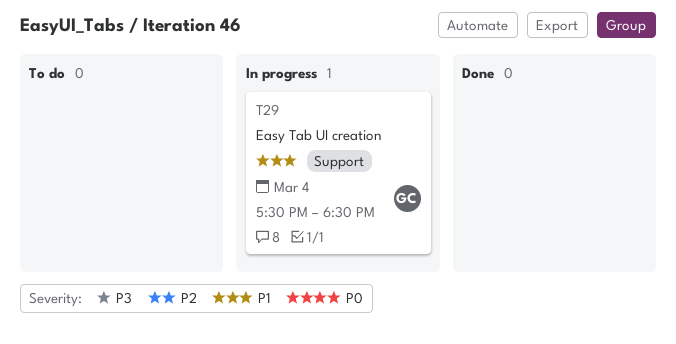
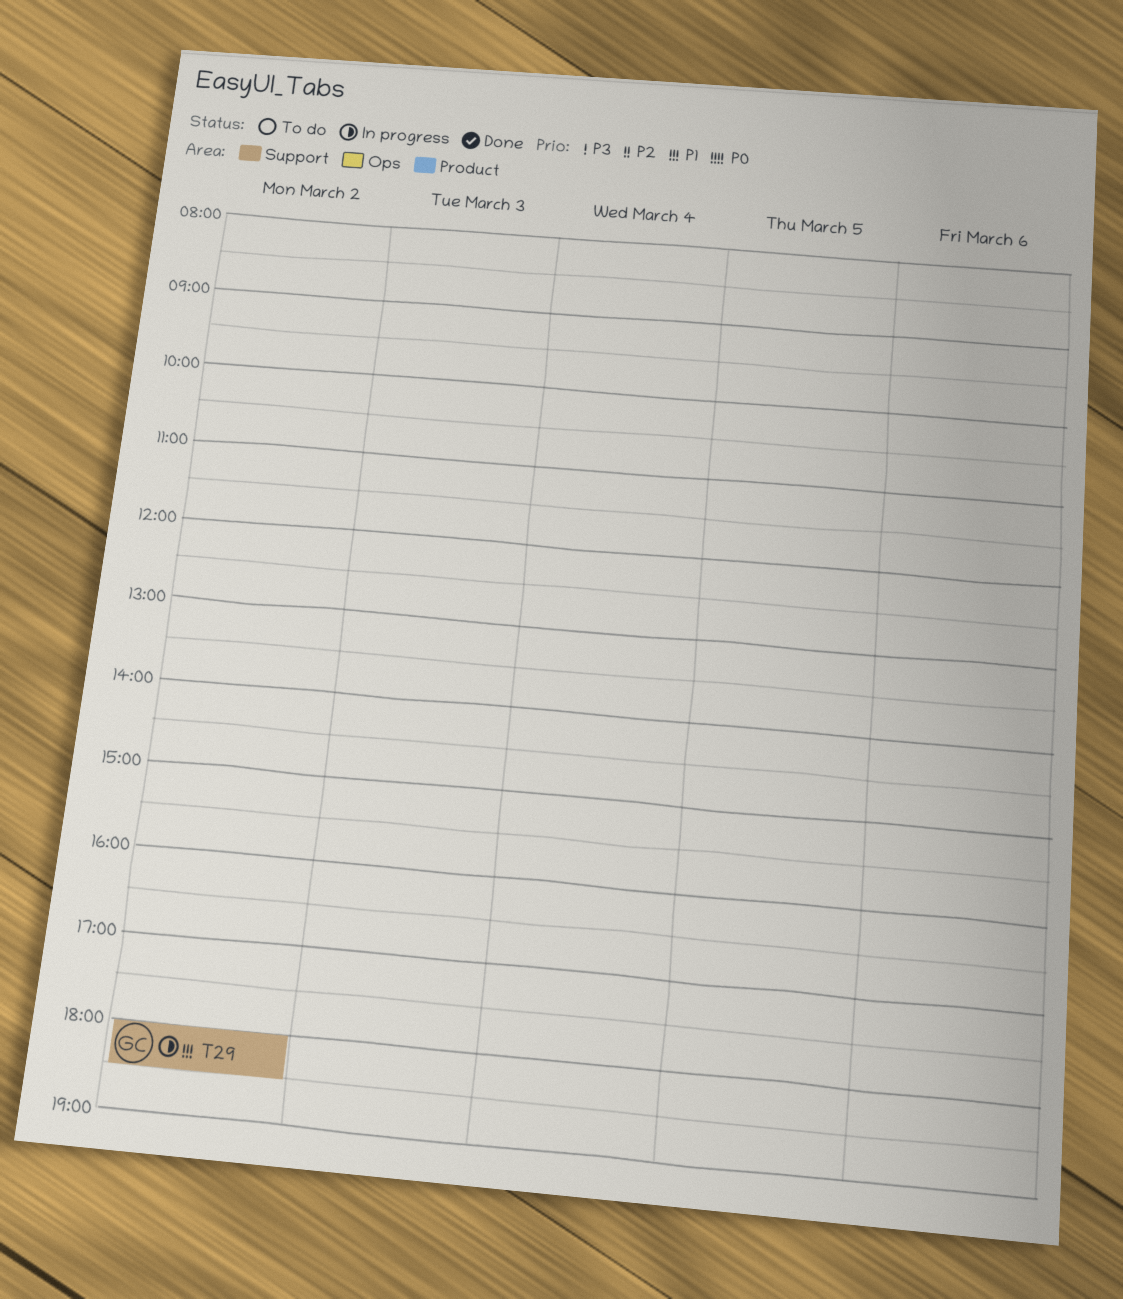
T29, day: Mar 4 -> Mar 2
T29, begins: 17:30 -> 18:00

